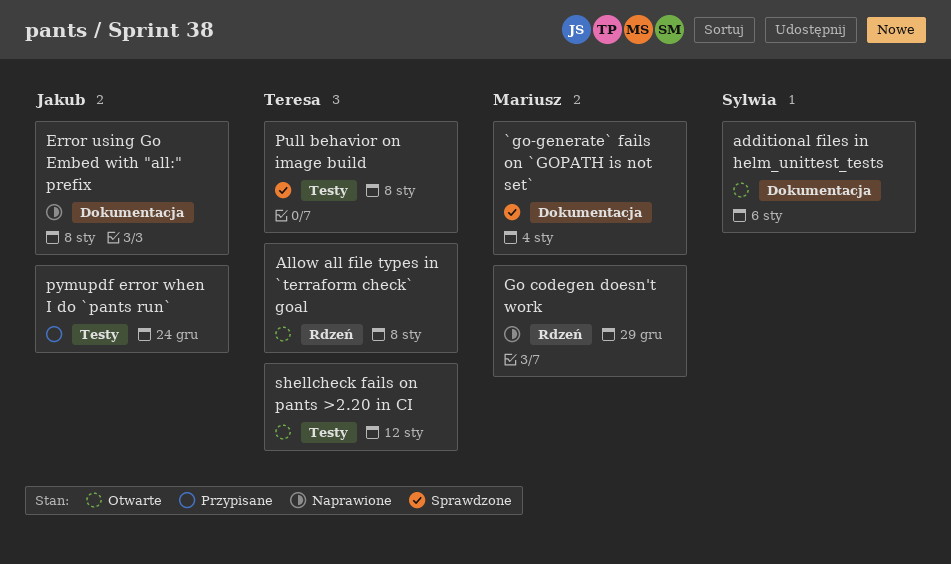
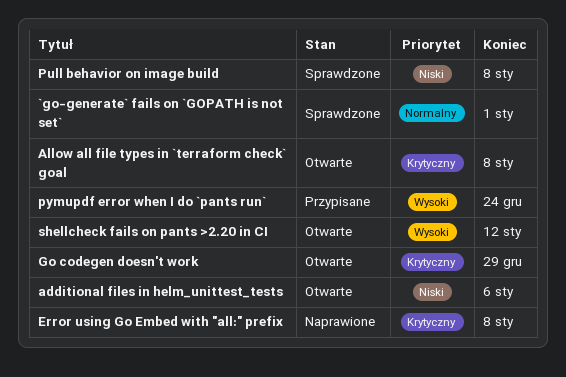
`go-generate` fails on `GOPATH is not set`, due: Jan 4 -> Jan 1
Go codegen doesn't work, status: Naprawione -> Otwarte

